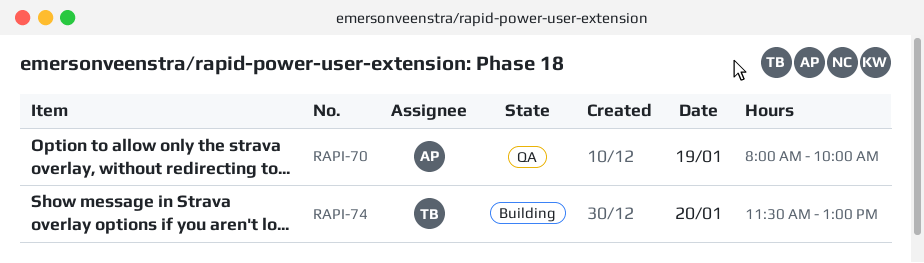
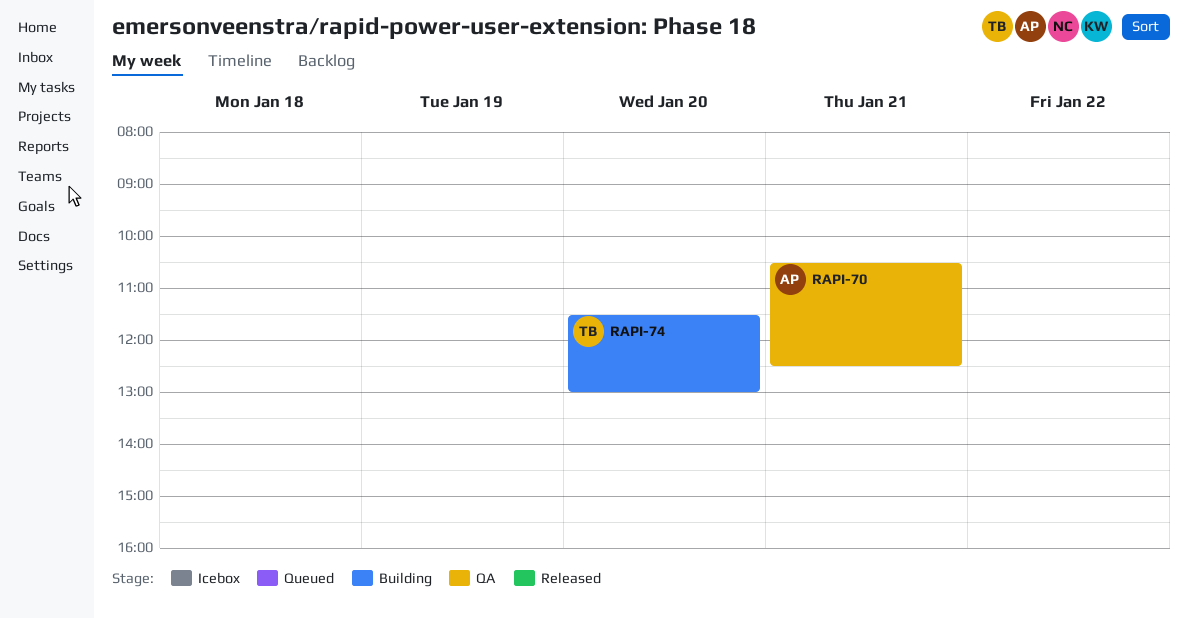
RAPI-70, day: Jan 19 -> Jan 21
RAPI-70, begins: 08:00 -> 10:30
RAPI-70, ends: 10:00 -> 12:30

